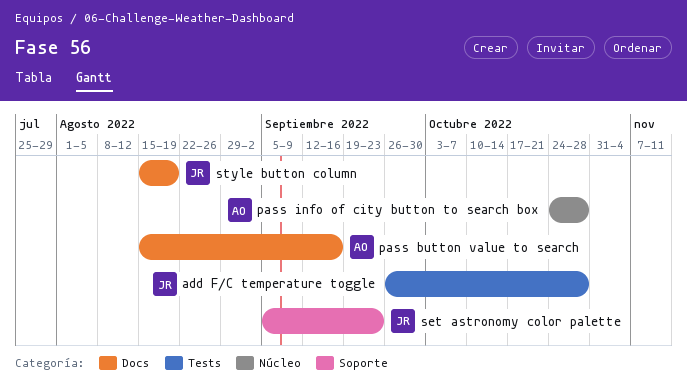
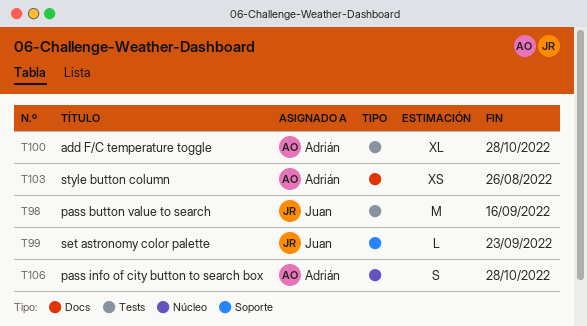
add F/C temperature toggle, owner: Juan -> Adrián
pass button value to search, owner: Adrián -> Juan
pass button value to search, label: Docs -> Tests
style button column, owner: Juan -> Adrián
style button column, due: Aug 19 -> Aug 26

